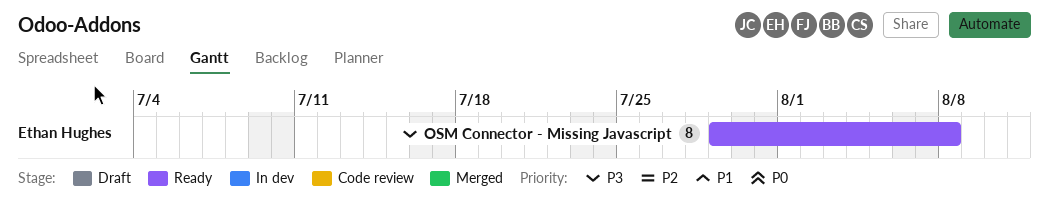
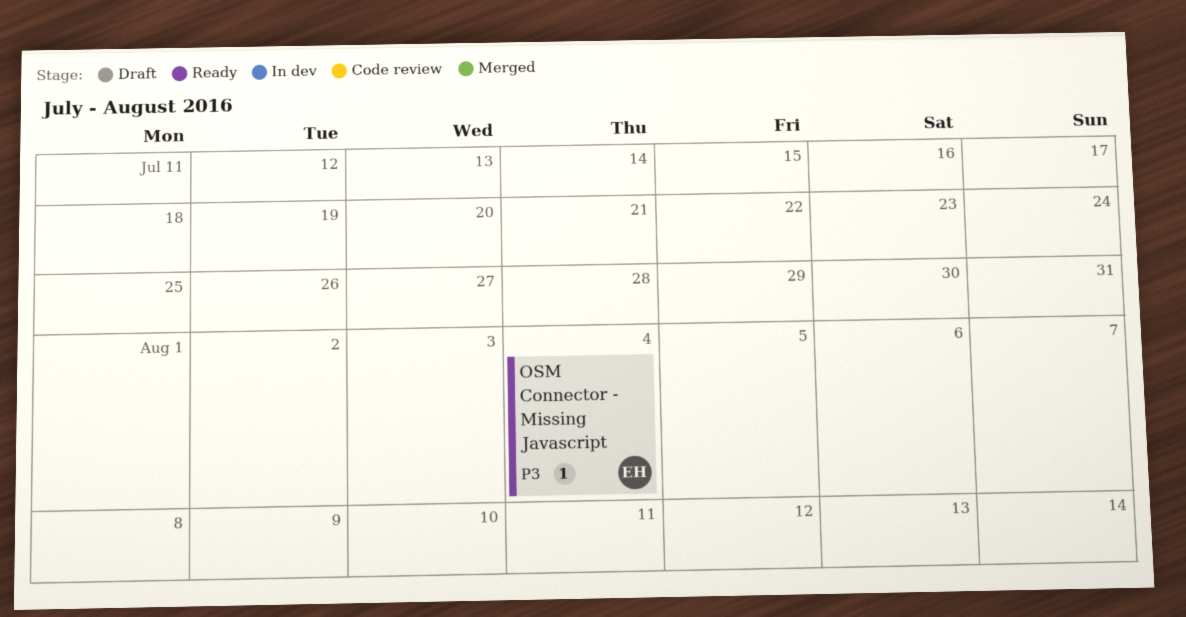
OSM Connector - Missing Javascript, estimate: 8 -> 1
OSM Connector - Missing Javascript, due: Aug 8 -> Aug 4

